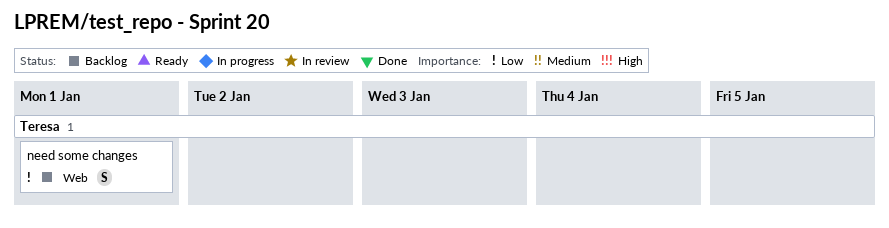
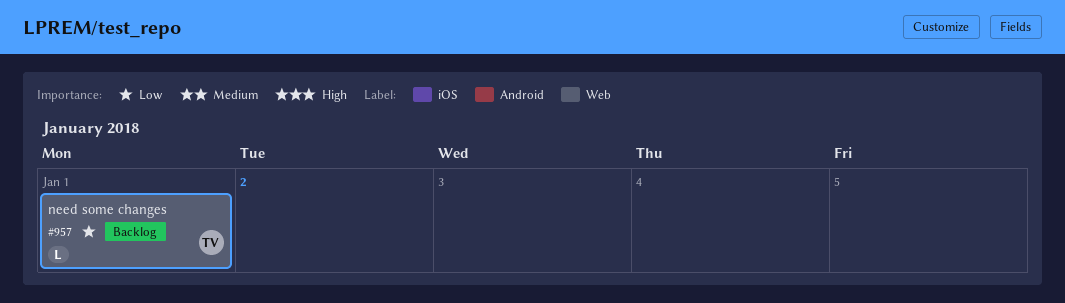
need some changes, estimate: S -> L

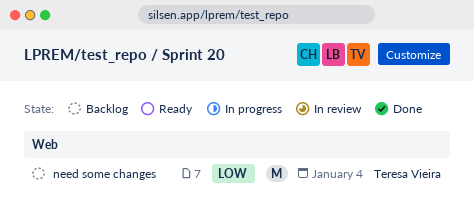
need some changes, estimate: L -> M
need some changes, day: Jan 1 -> Jan 4

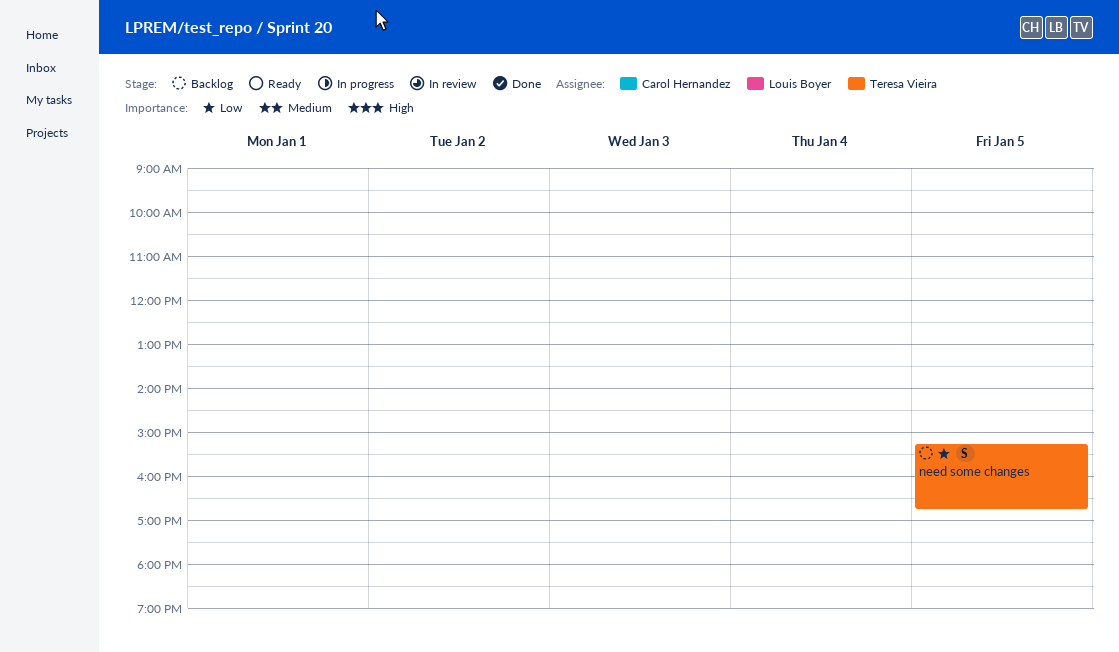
need some changes, estimate: M -> S
need some changes, day: Jan 4 -> Jan 5

